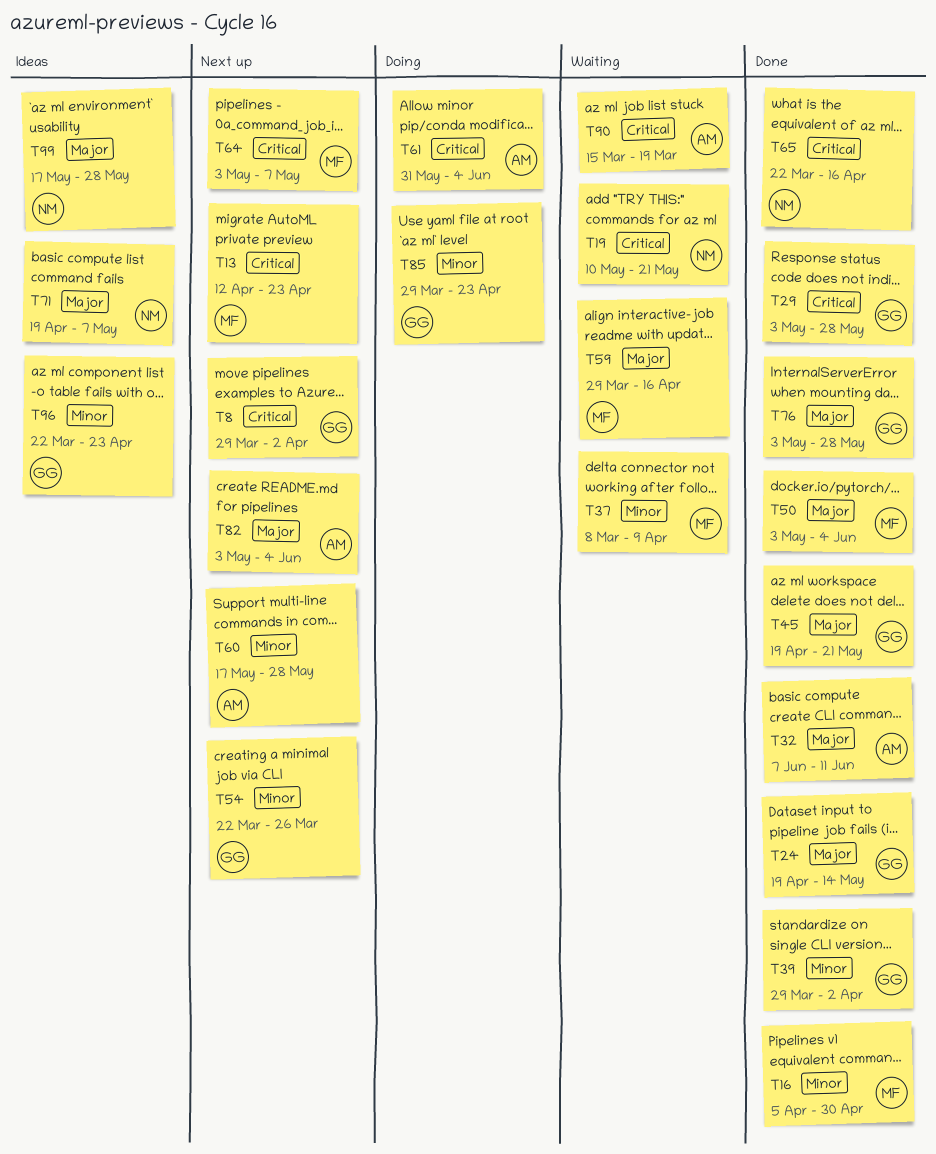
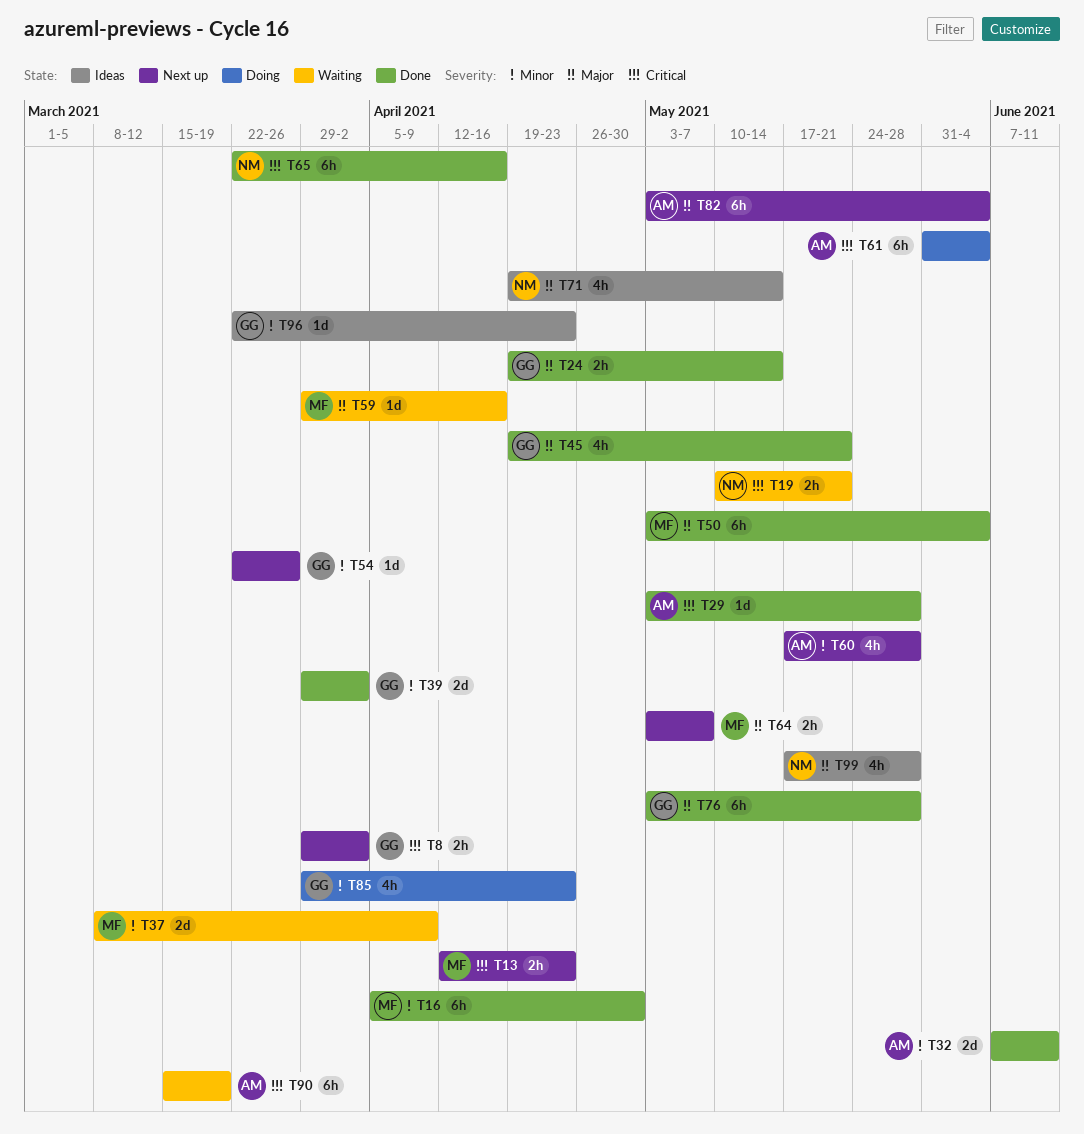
T29, owner: GG -> AM
T32, priority: Major -> Minor
T64, priority: Critical -> Major
T71, due: May 7 -> May 14

